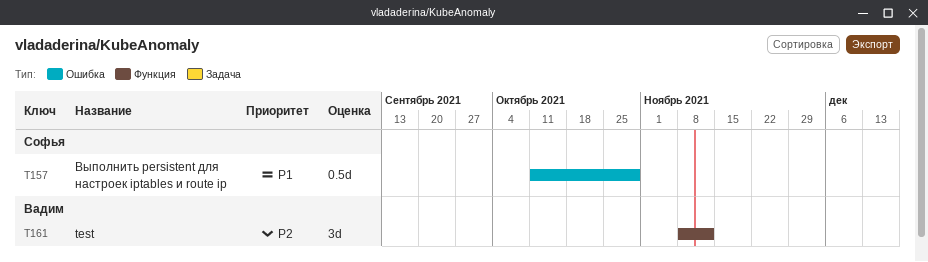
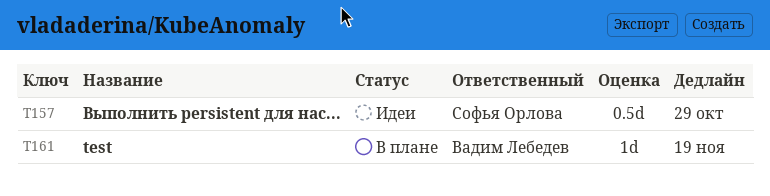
T161, estimate: 3d -> 1d
T161, due: Nov 12 -> Nov 19

